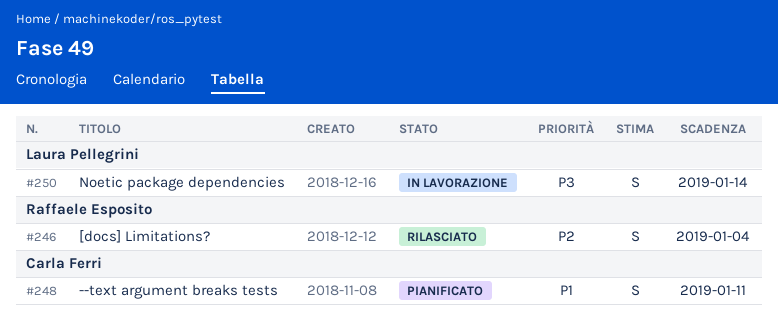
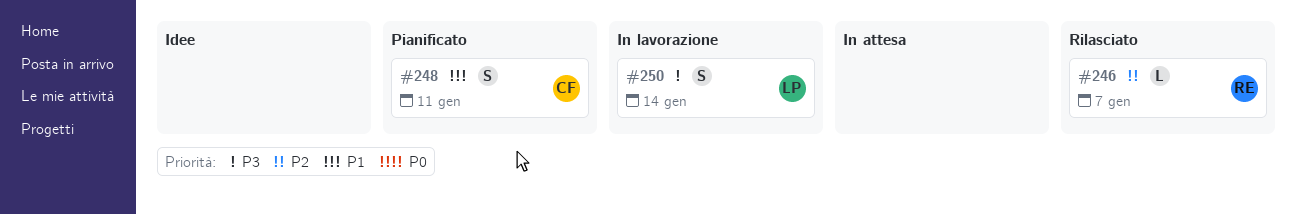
#246, estimate: S -> L
#246, due: Jan 4 -> Jan 7

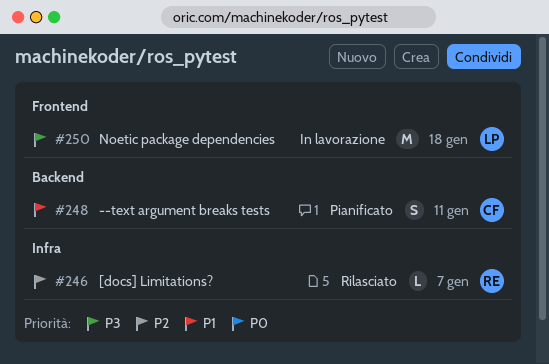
#250, estimate: S -> M
#250, due: Jan 14 -> Jan 18

